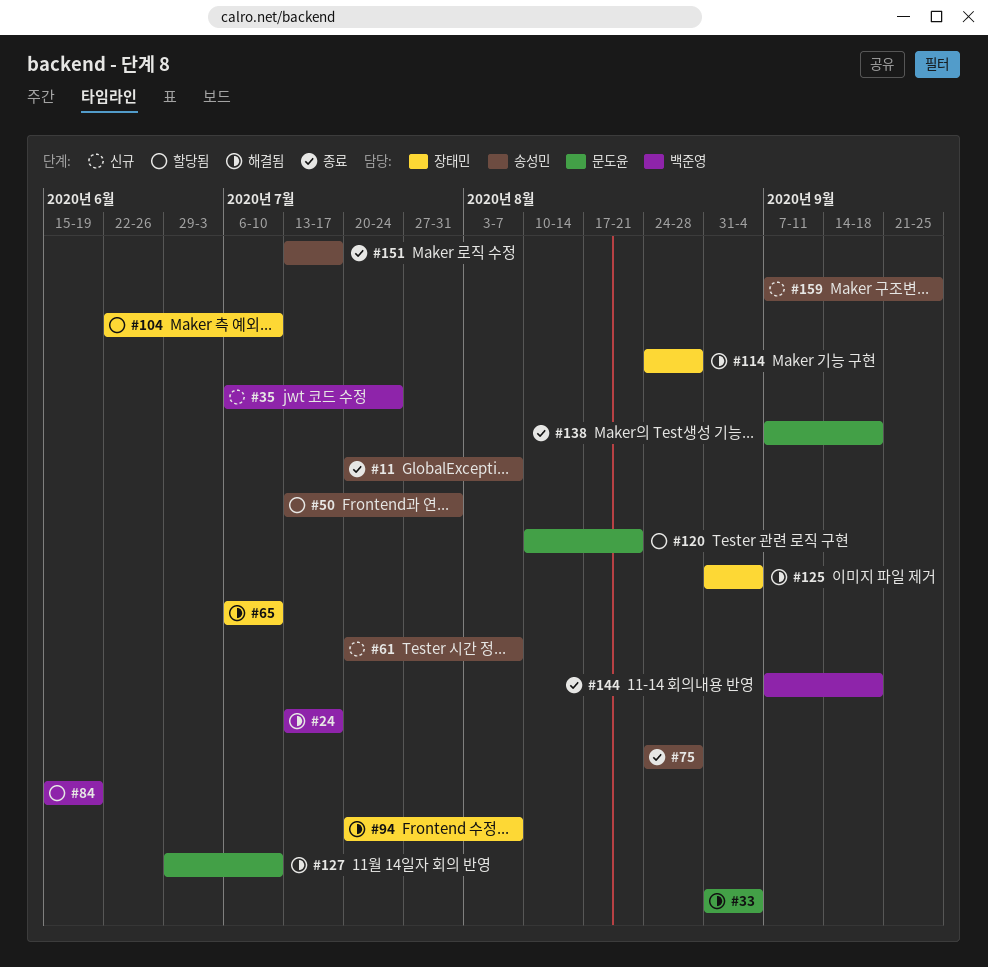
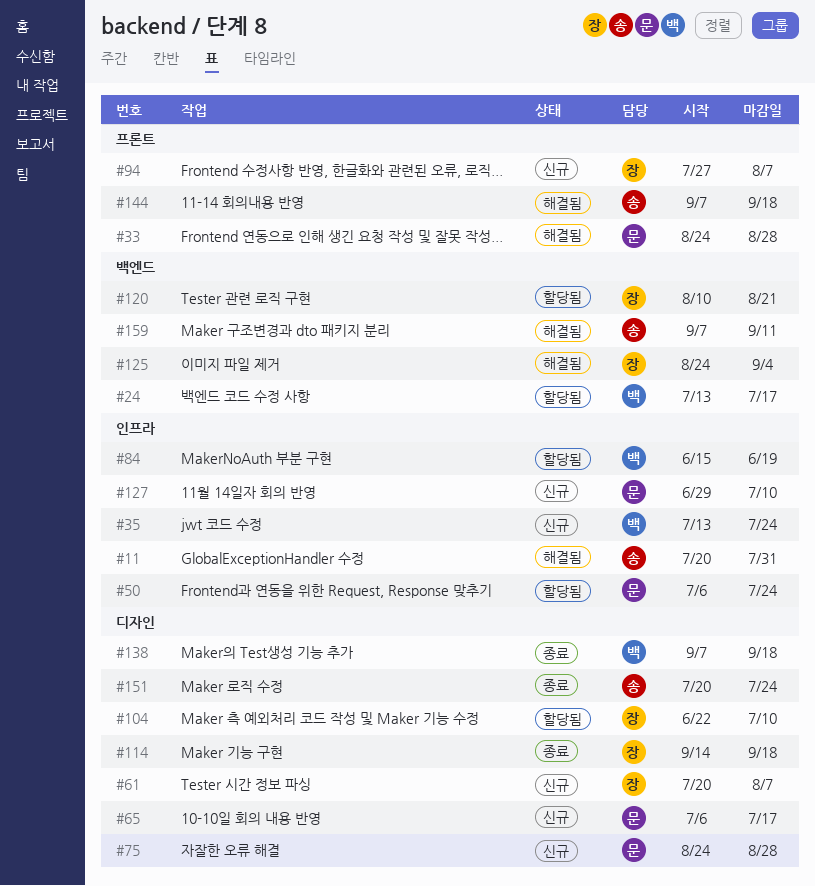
#11, status: 종료 -> 해결됨
#11, due: Aug 7 -> Jul 31
#24, status: 해결됨 -> 할당됨
#33, start: Aug 31 -> Aug 24
#33, due: Sep 4 -> Aug 28
#35, start: Jul 6 -> Jul 13
#50, owner: 송성민 -> 문도윤
#50, start: Jul 13 -> Jul 6
#50, due: Jul 31 -> Jul 24
#61, owner: 송성민 -> 장태민
#65, status: 해결됨 -> 신규
#65, owner: 장태민 -> 문도윤
#65, due: Jul 10 -> Jul 17
#75, status: 종료 -> 신규
#75, owner: 송성민 -> 문도윤
#94, status: 해결됨 -> 신규
#94, start: Jul 20 -> Jul 27
#114, status: 해결됨 -> 종료
#114, start: Aug 24 -> Sep 14
#114, due: Aug 28 -> Sep 18
#120, owner: 문도윤 -> 장태민
#125, start: Aug 31 -> Aug 24
#127, status: 해결됨 -> 신규
#138, owner: 문도윤 -> 백준영
#144, status: 종료 -> 해결됨
#144, owner: 백준영 -> 송성민
#151, start: Jul 13 -> Jul 20
#151, due: Jul 17 -> Jul 24
#159, status: 신규 -> 해결됨
#159, due: Sep 25 -> Sep 11

